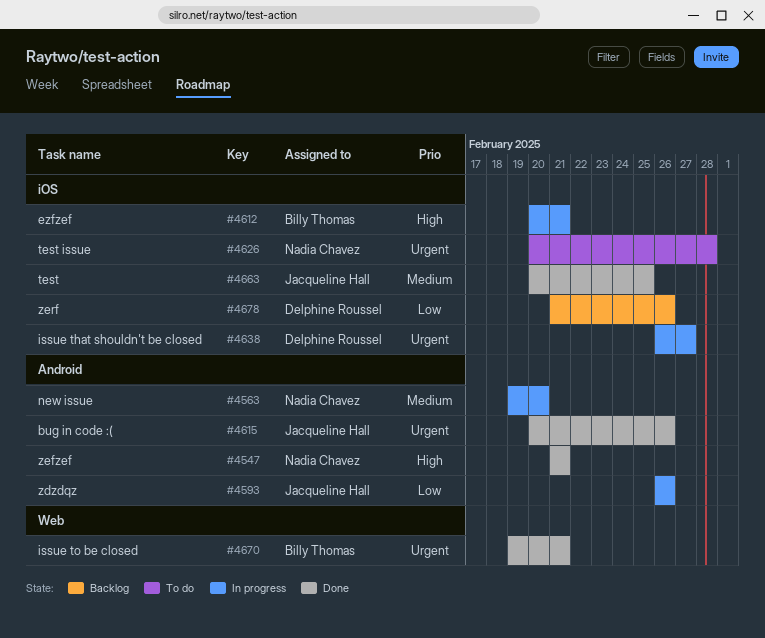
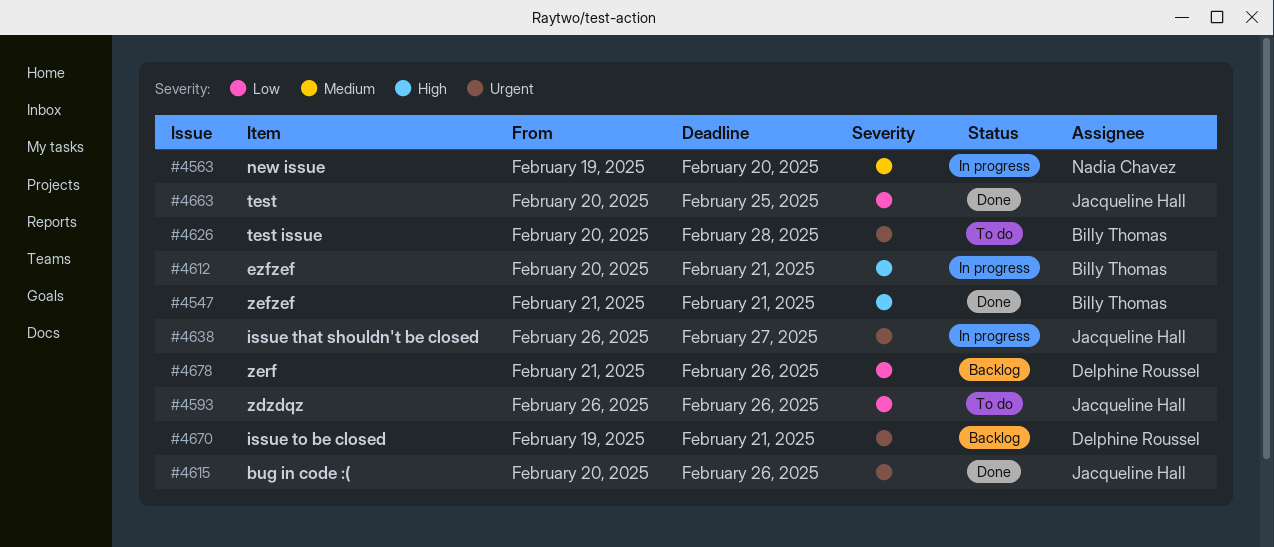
#4547, owner: Nadia Chavez -> Billy Thomas
#4593, status: In progress -> To do
#4626, owner: Nadia Chavez -> Billy Thomas
#4638, owner: Delphine Roussel -> Jacqueline Hall
#4663, priority: Medium -> Low
#4670, status: Done -> Backlog
#4670, owner: Billy Thomas -> Delphine Roussel

